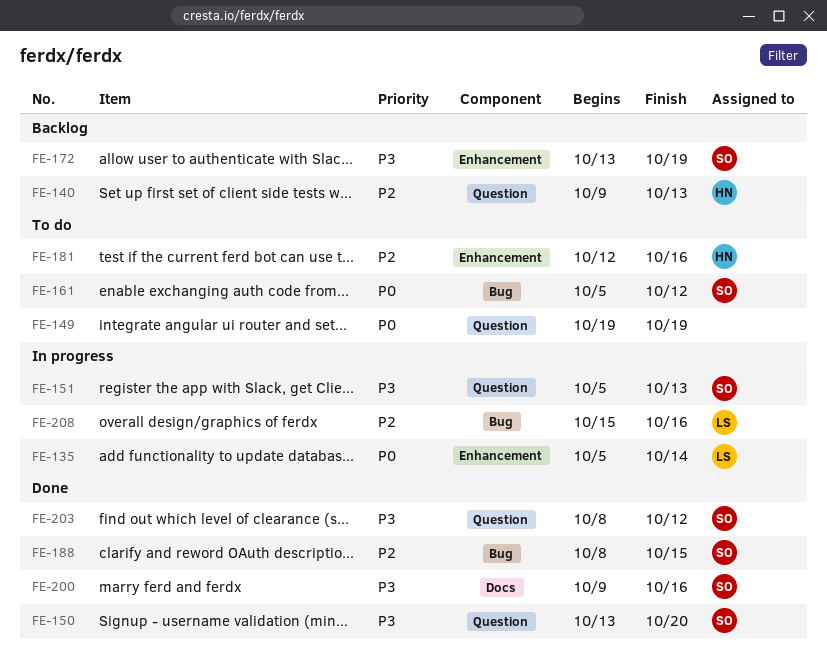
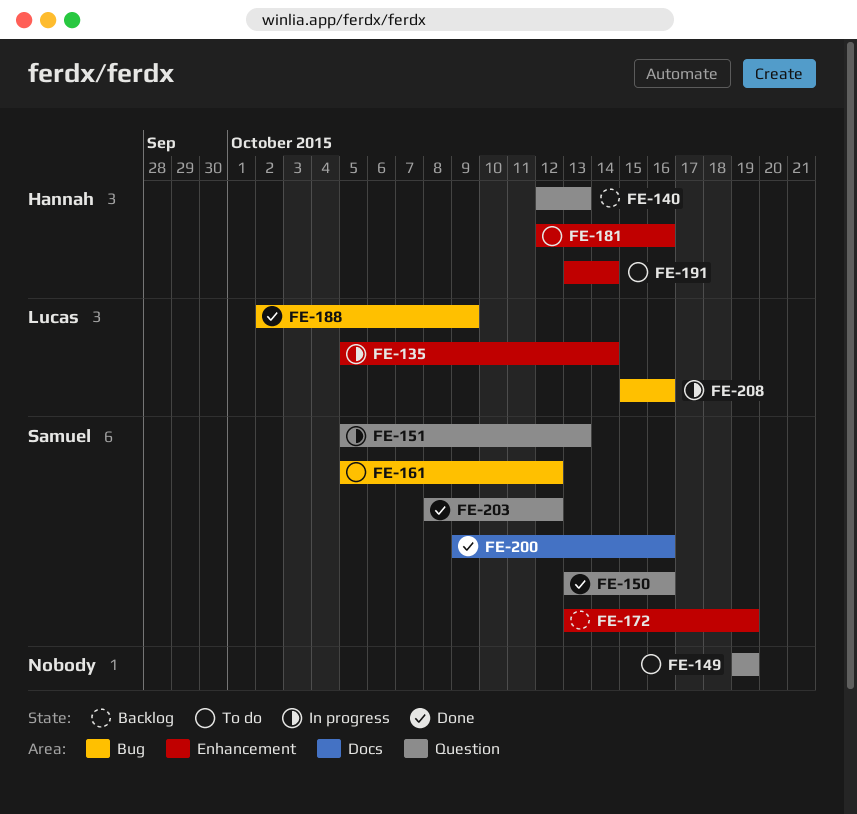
FE-140, start: Oct 9 -> Oct 12
FE-150, due: Oct 20 -> Oct 16
FE-188, owner: Samuel -> Lucas
FE-188, start: Oct 8 -> Oct 2
FE-188, due: Oct 15 -> Oct 9
FE-191: none -> present

